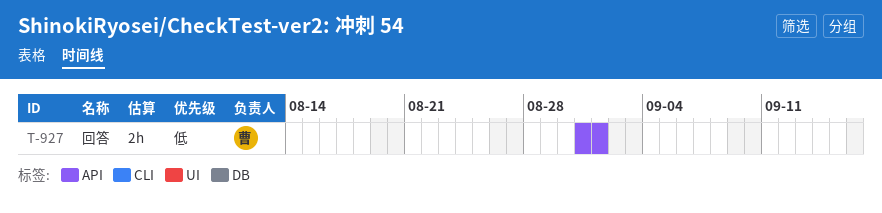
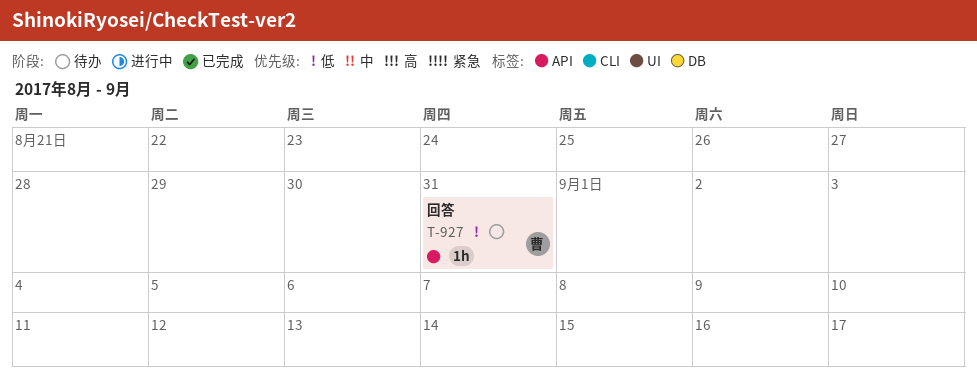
T-927, estimate: 2h -> 1h
T-927, due: Sep 1 -> Aug 31

